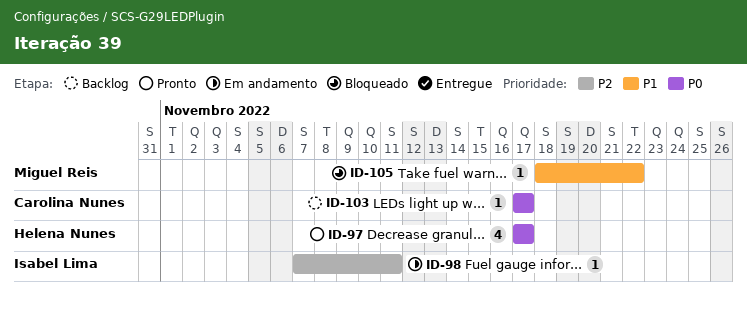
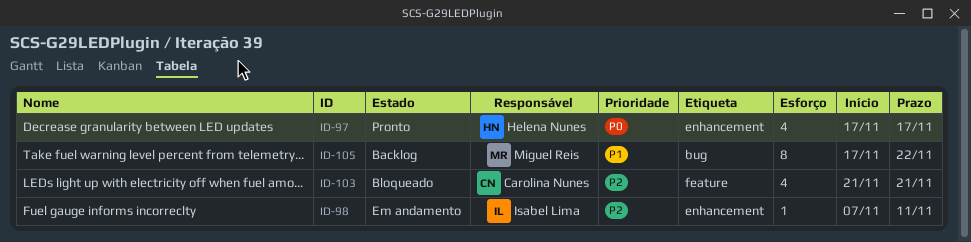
ID-103, status: Backlog -> Bloqueado
ID-103, priority: P0 -> P2
ID-103, estimate: 1 -> 4
ID-103, start: Nov 17 -> Nov 21
ID-103, due: Nov 17 -> Nov 21
ID-105, status: Bloqueado -> Backlog
ID-105, estimate: 1 -> 8
ID-105, start: Nov 18 -> Nov 17

